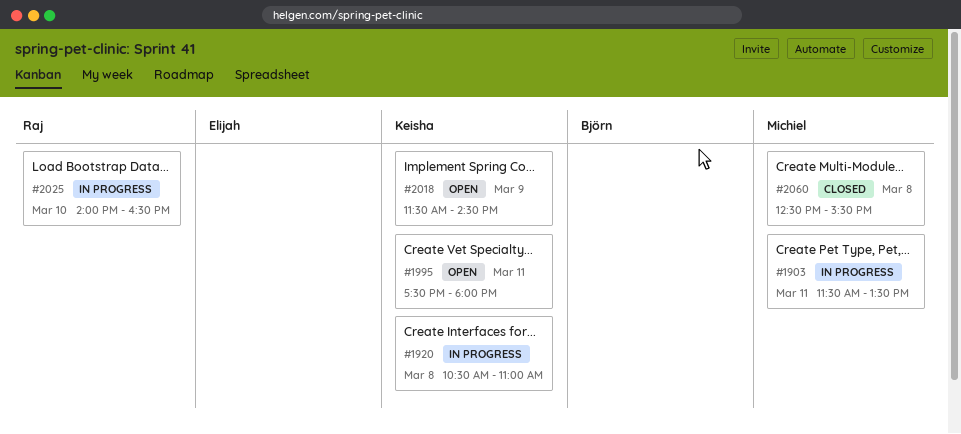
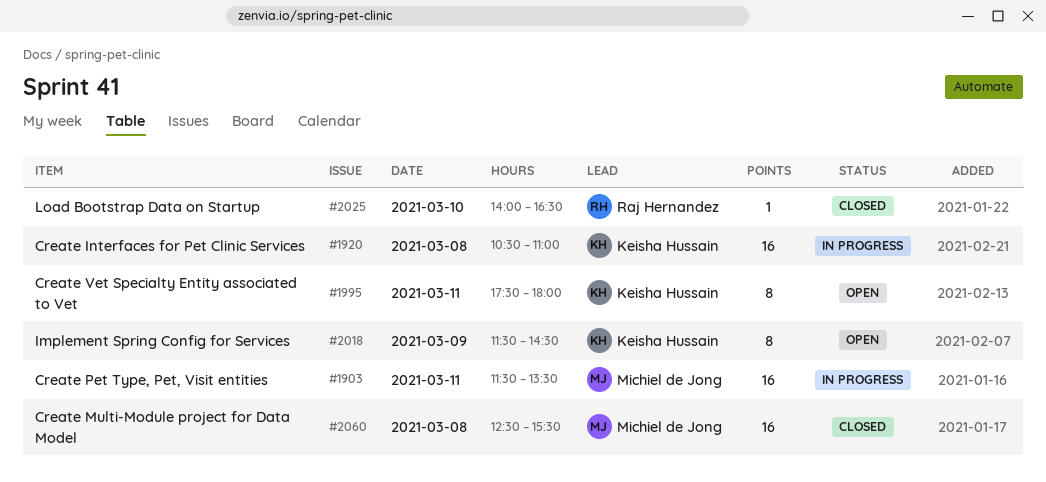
#2025, status: In progress -> Closed

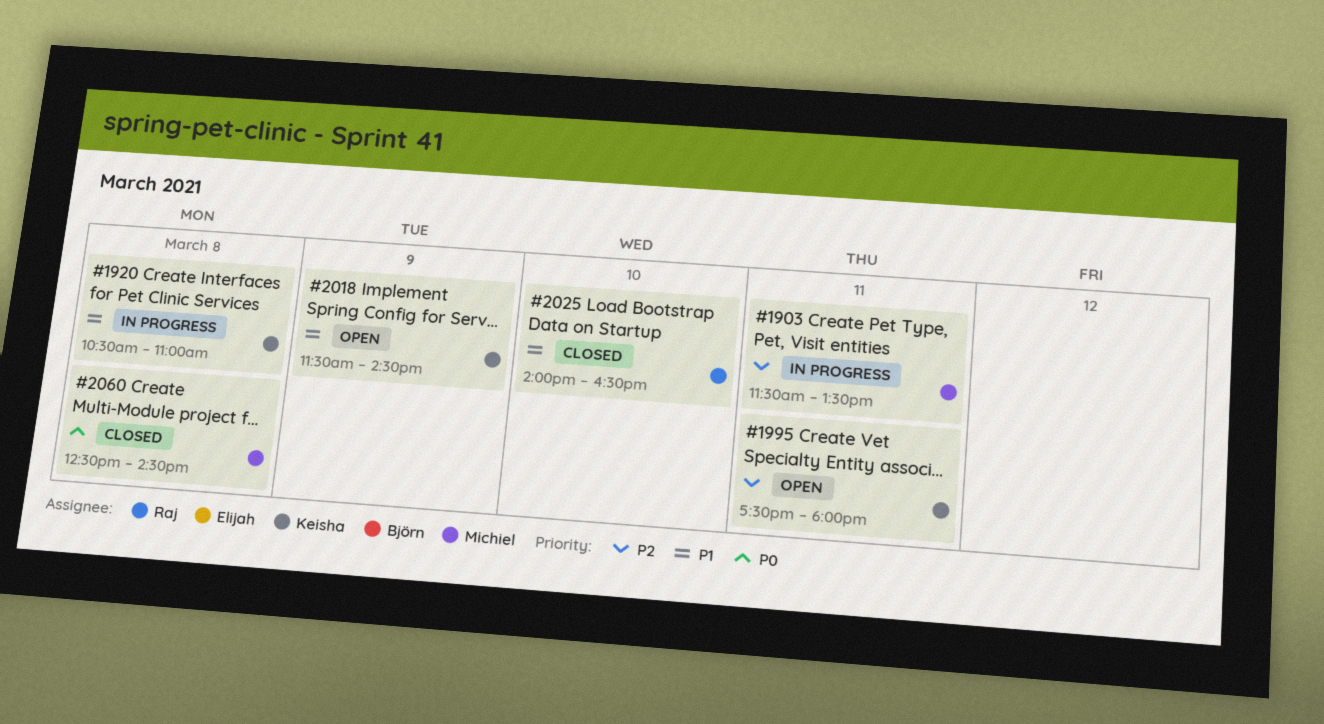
#2060, ends: 15:30 -> 14:30

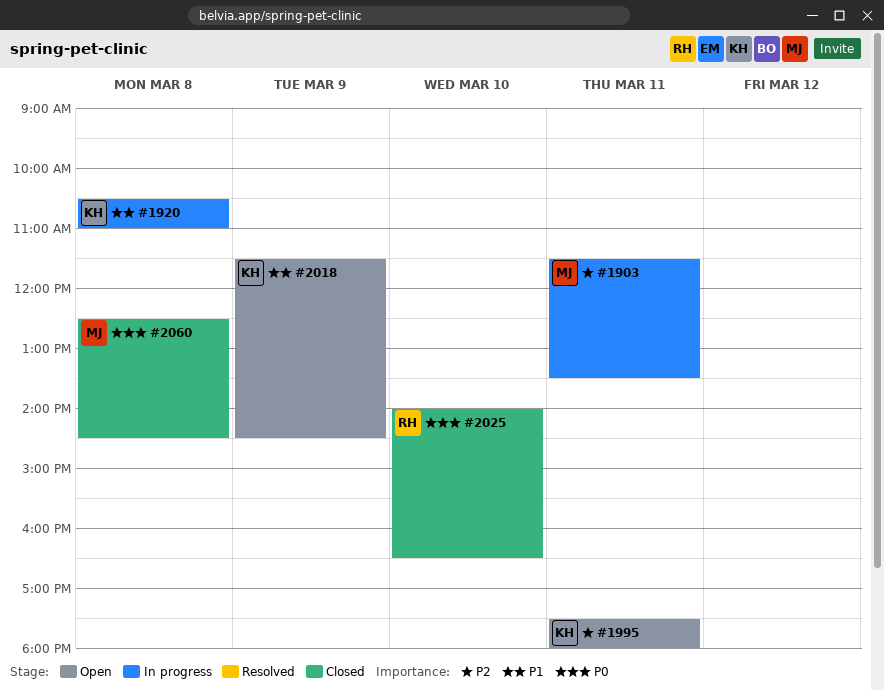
#2025, priority: P1 -> P0

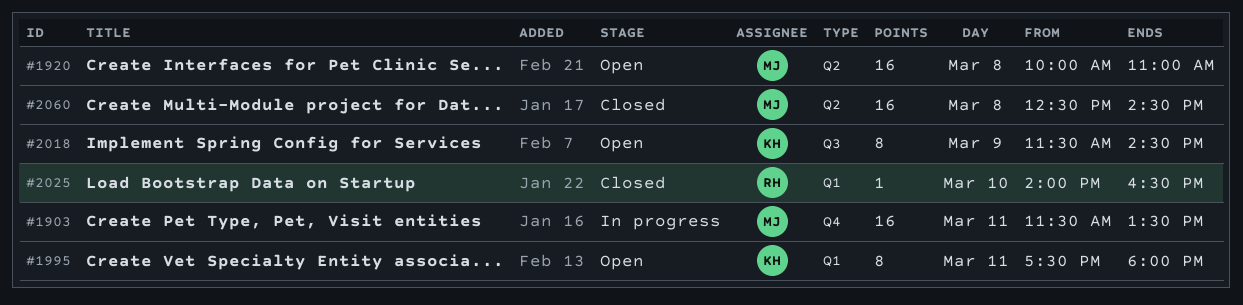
#1920, status: In progress -> Open
#1920, owner: KH -> MJ
#1920, begins: 10:30 -> 10:00

